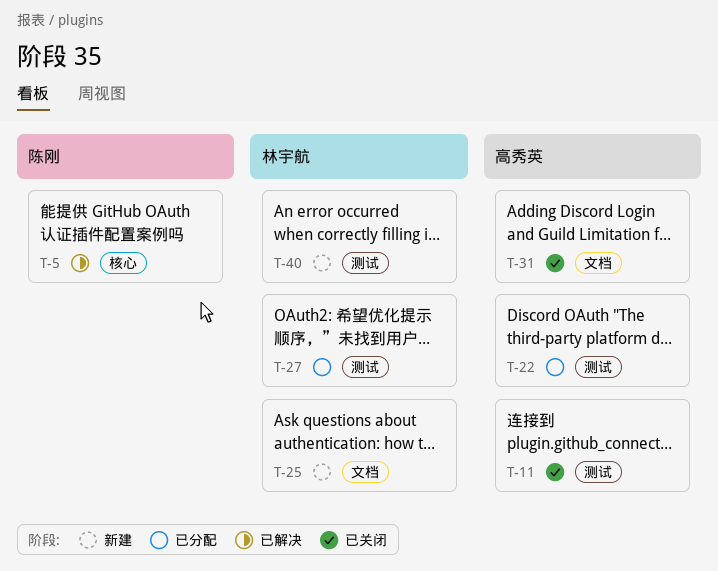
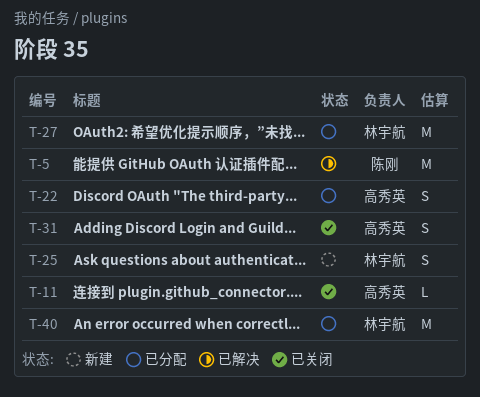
T-40, status: 新建 -> 已分配

